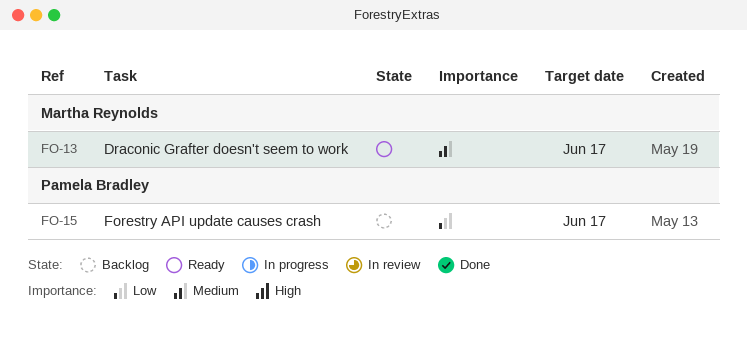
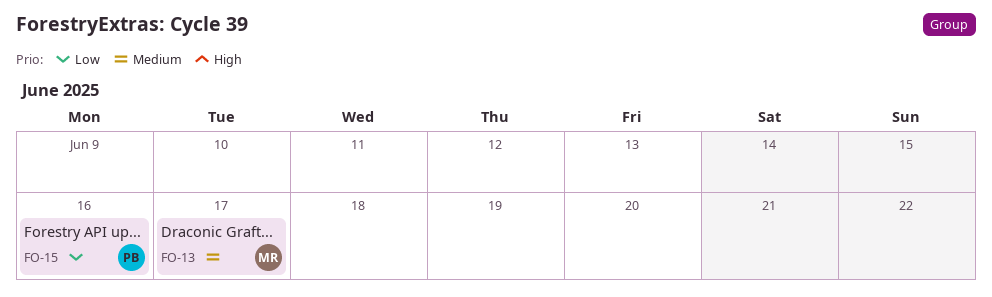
FO-15, due: Jun 17 -> Jun 16

